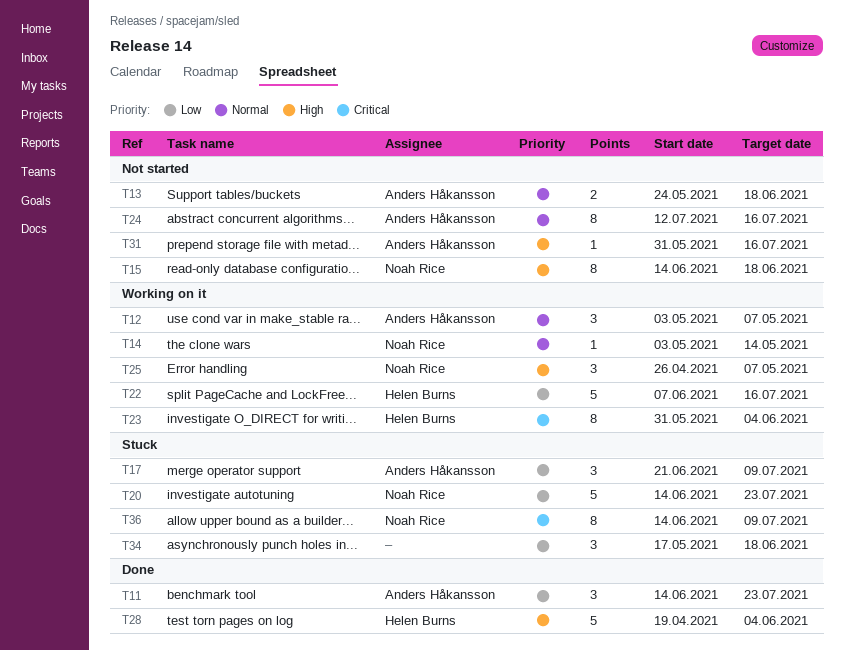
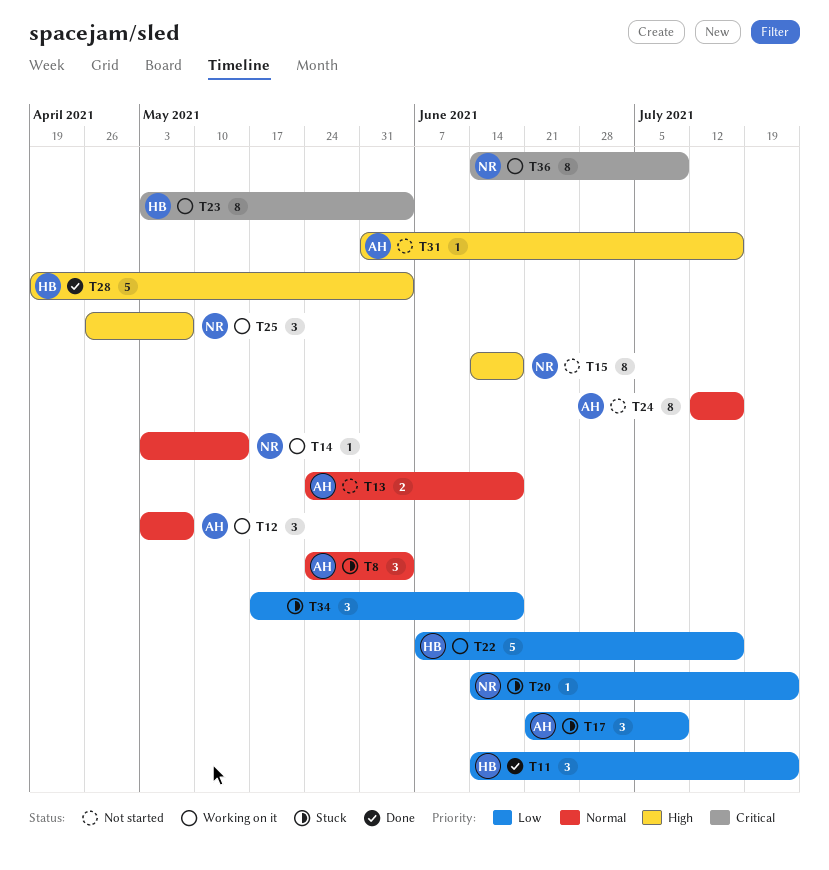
T8: none -> present
T11, owner: Anders Håkansson -> Helen Burns
T20, estimate: 5 -> 1
T23, start: May 31 -> May 3
T36, status: Stuck -> Working on it

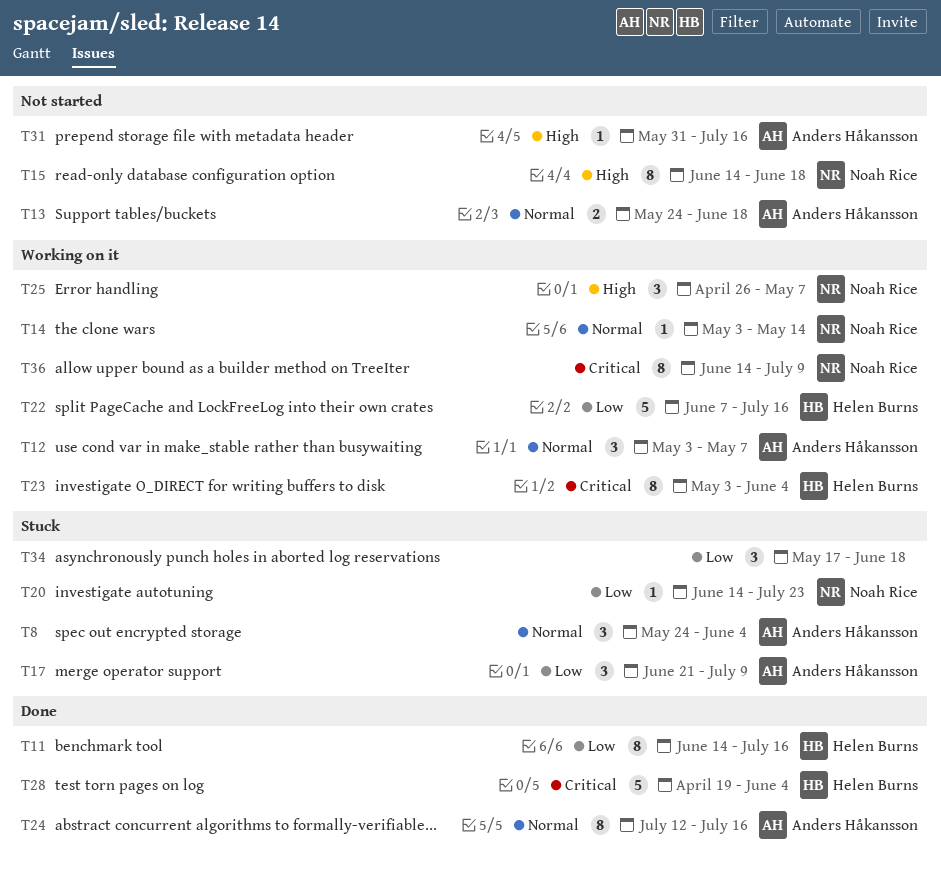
T11, estimate: 3 -> 8
T11, due: Jul 23 -> Jul 16
T24, status: Not started -> Done
T28, priority: High -> Critical

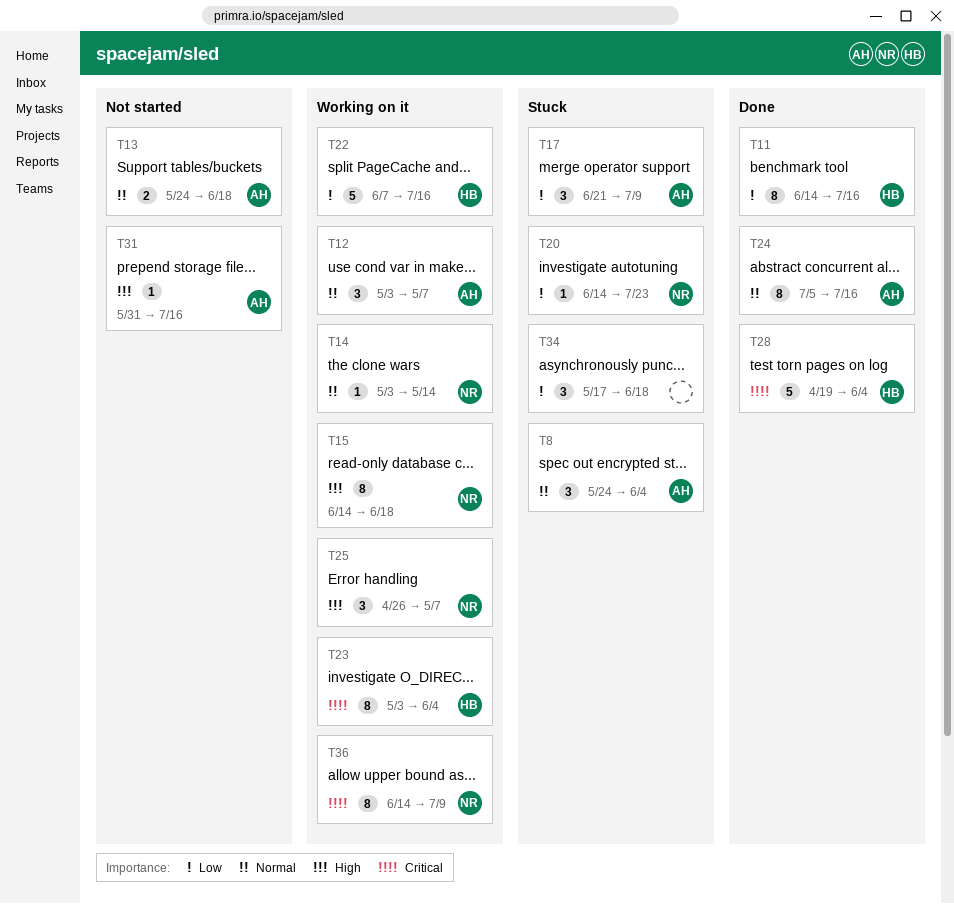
T15, status: Not started -> Working on it
T24, start: Jul 12 -> Jul 5

